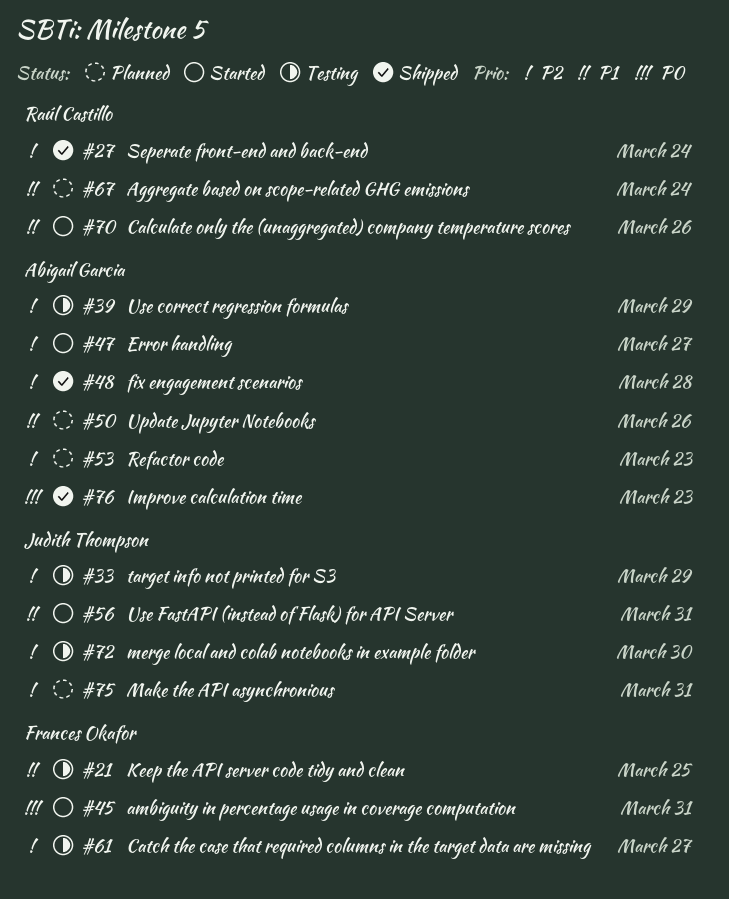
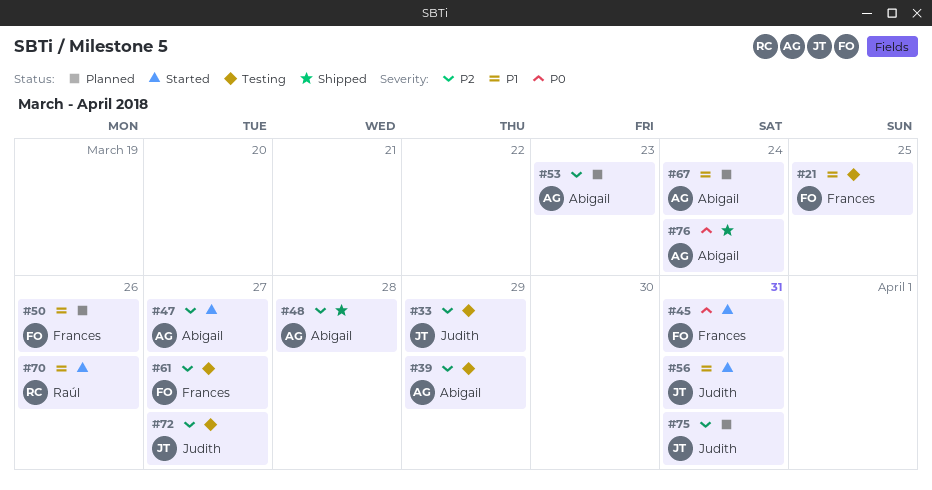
#27: present -> none
#50, owner: Abigail Garcia -> Frances Okafor
#67, owner: Raúl Castillo -> Abigail Garcia
#72, due: Mar 30 -> Mar 27
#76, due: Mar 23 -> Mar 24

